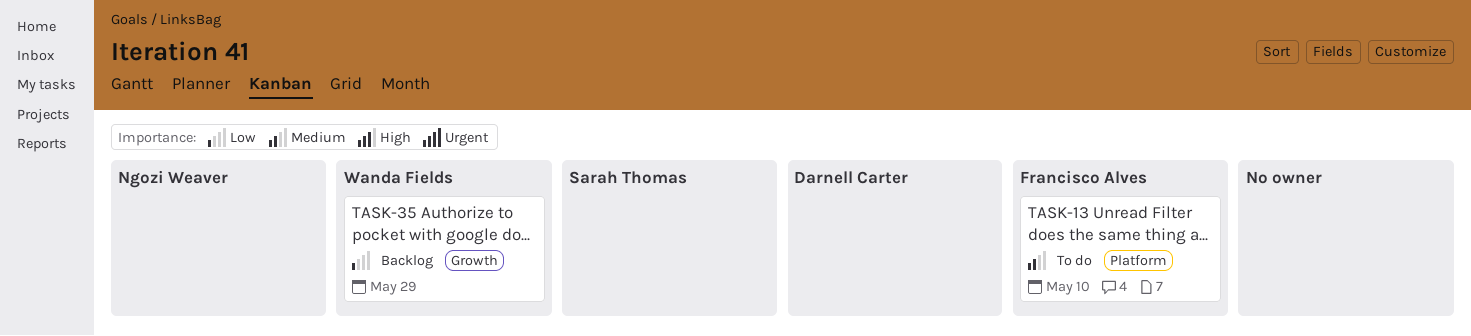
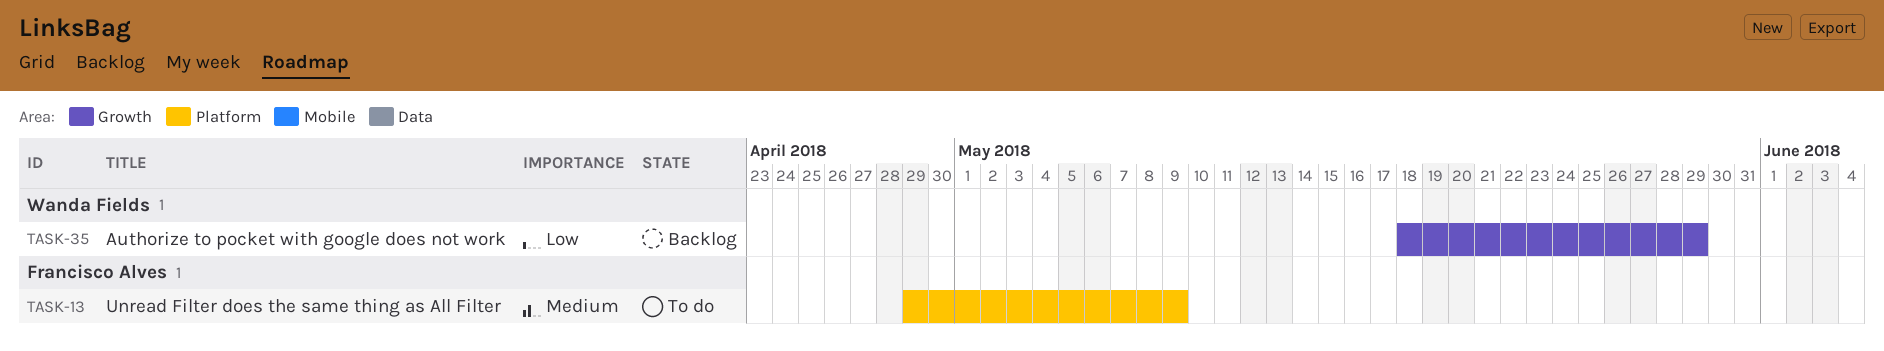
TASK-13, due: May 10 -> May 9

